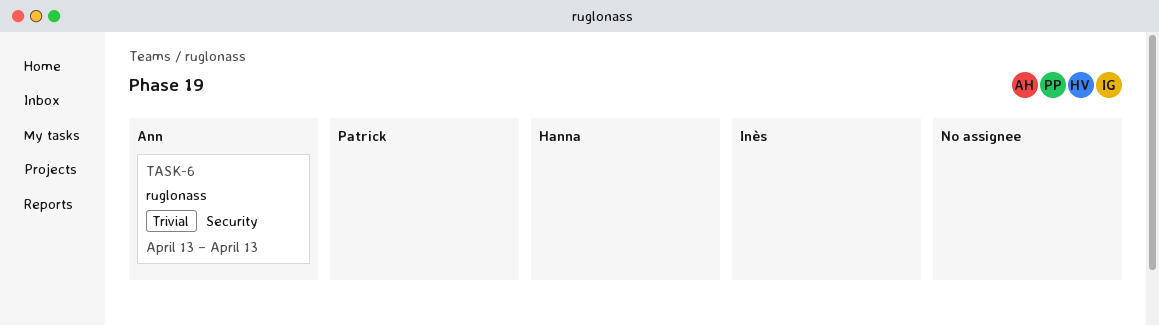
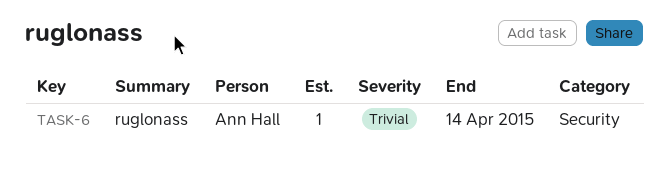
TASK-6, due: Apr 13 -> Apr 14

